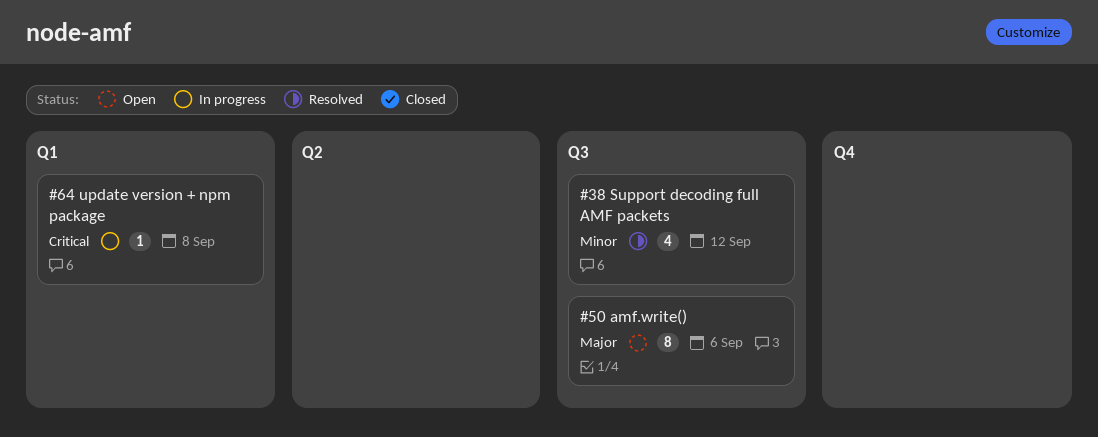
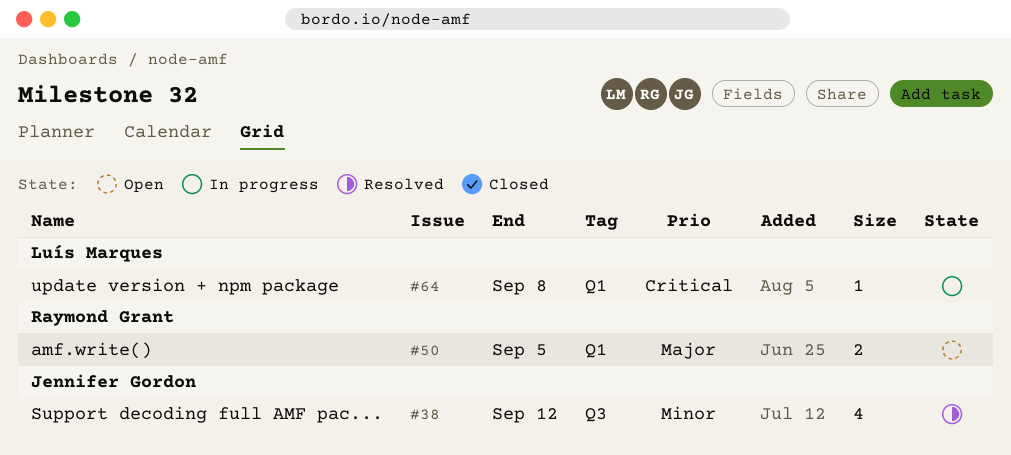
#50, label: Q3 -> Q1
#50, estimate: 8 -> 2
#50, due: Sep 6 -> Sep 5

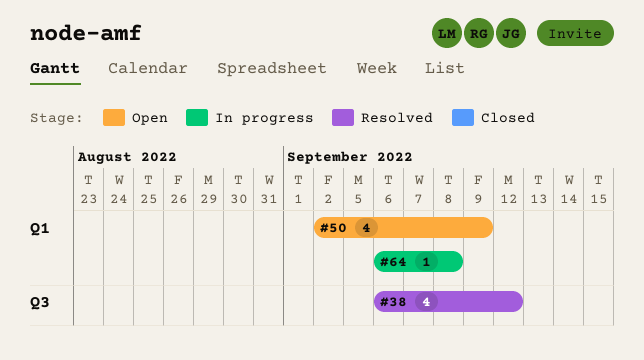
#50, estimate: 2 -> 4
#50, due: Sep 5 -> Sep 9

